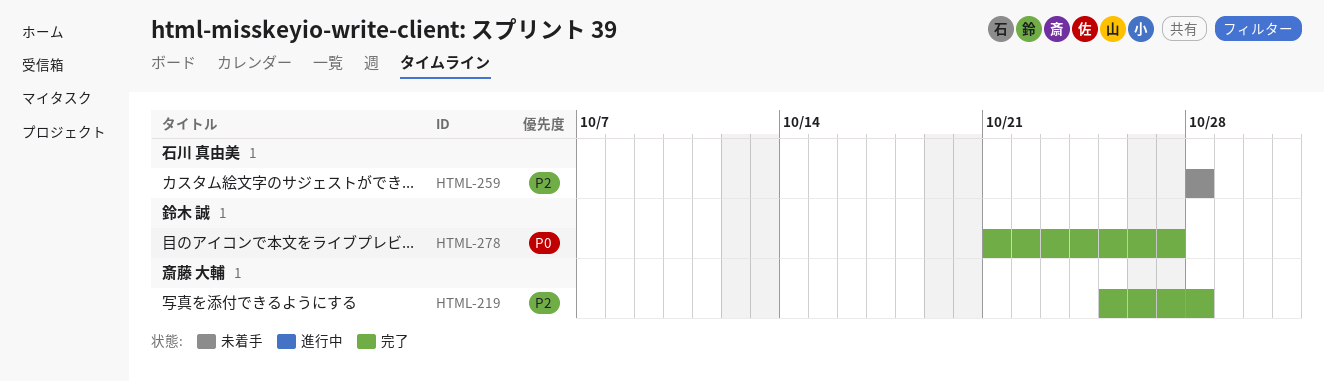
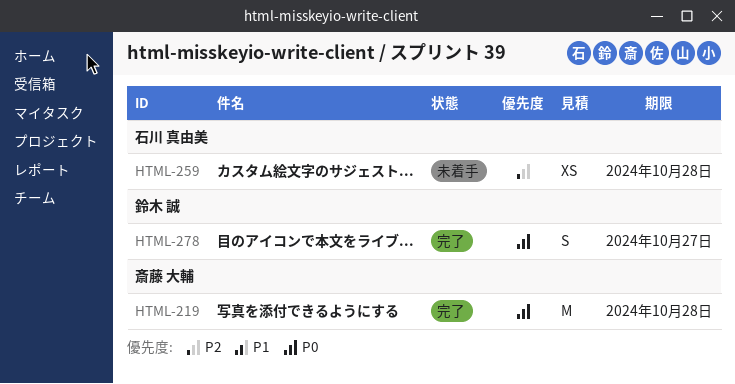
HTML-219, priority: P2 -> P0

